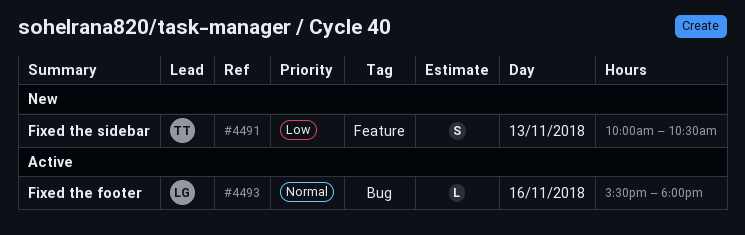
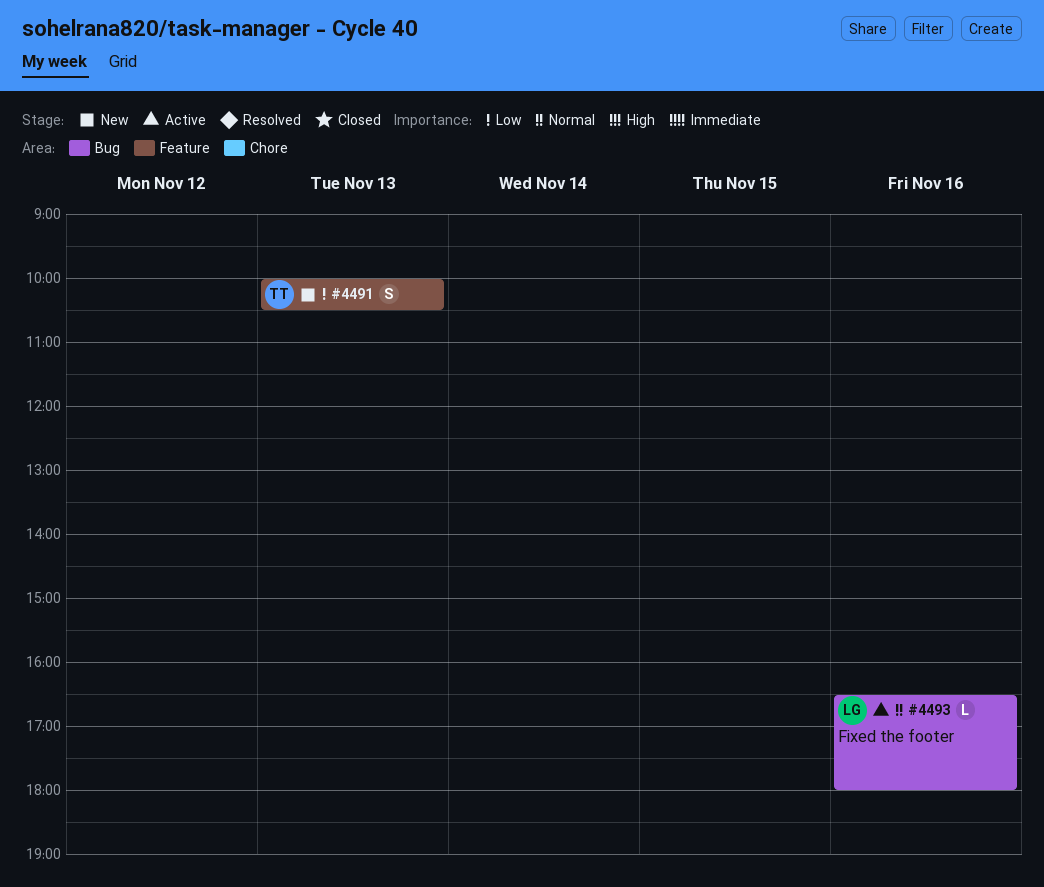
#4493, begins: 15:30 -> 16:30

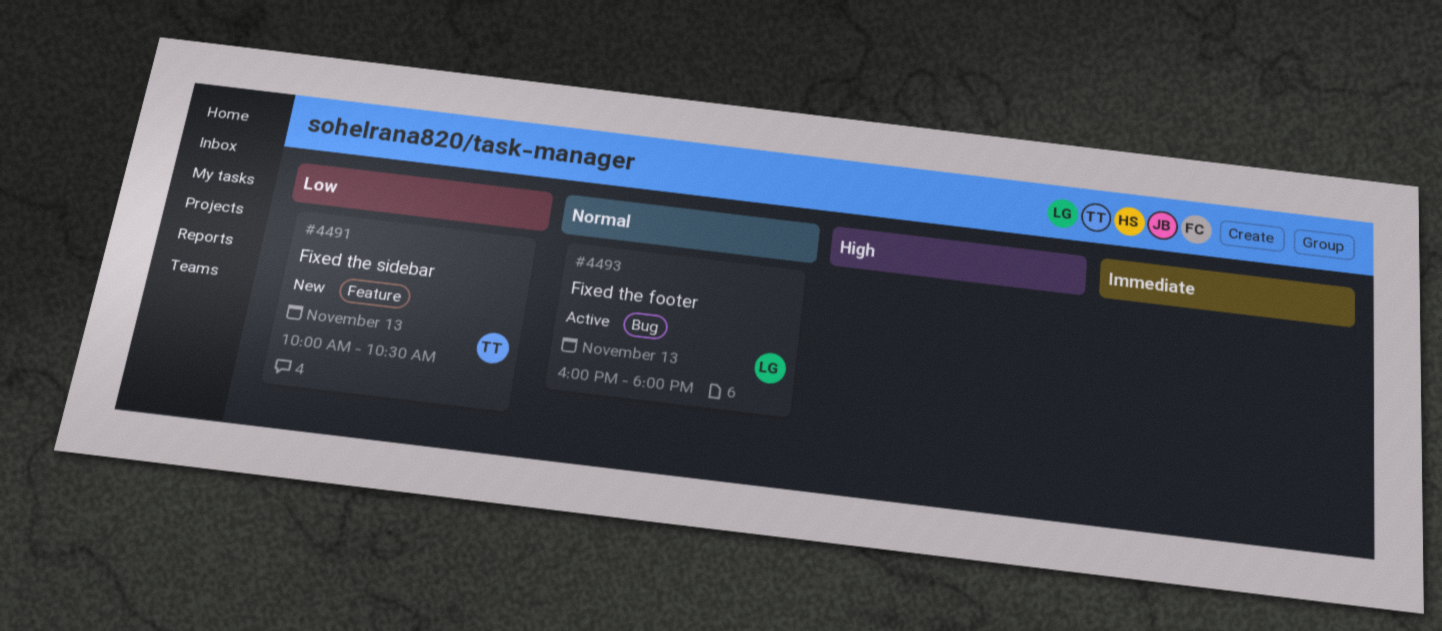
#4493, day: Nov 16 -> Nov 13
#4493, begins: 16:30 -> 16:00

